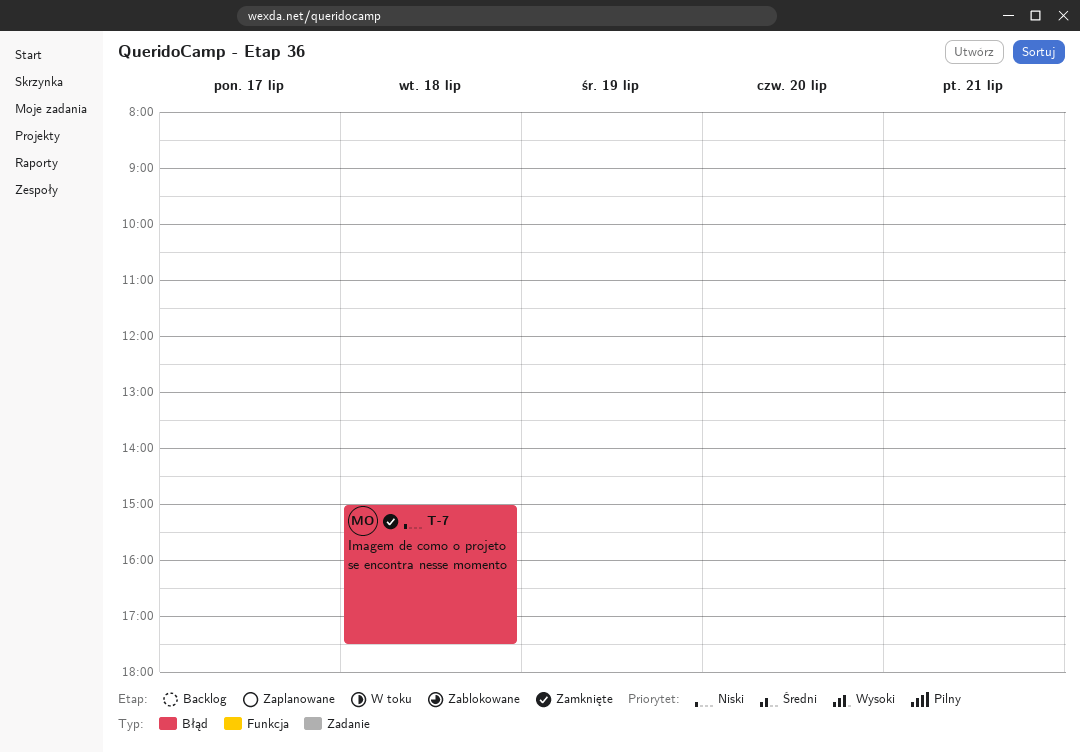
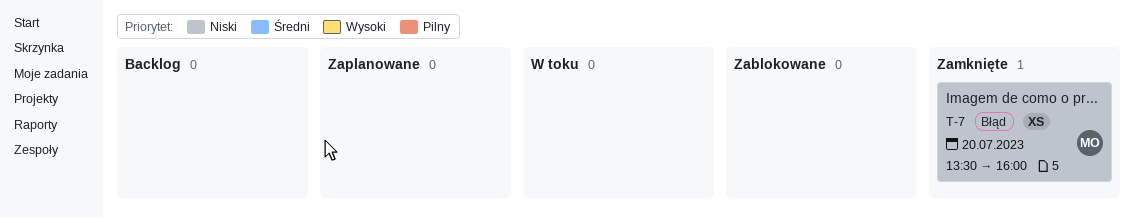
T-7, day: Jul 18 -> Jul 20
T-7, begins: 15:00 -> 13:30
T-7, ends: 17:30 -> 16:00

